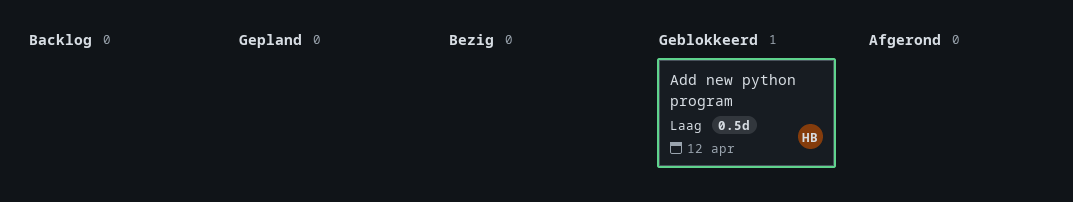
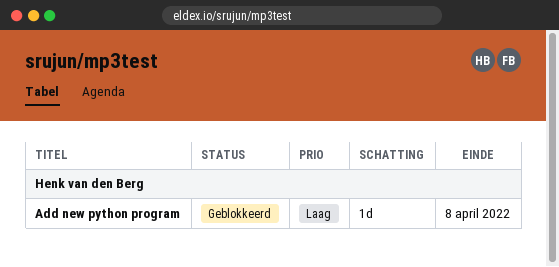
Add new python program, estimate: 0.5d -> 1d
Add new python program, due: Apr 12 -> Apr 8

